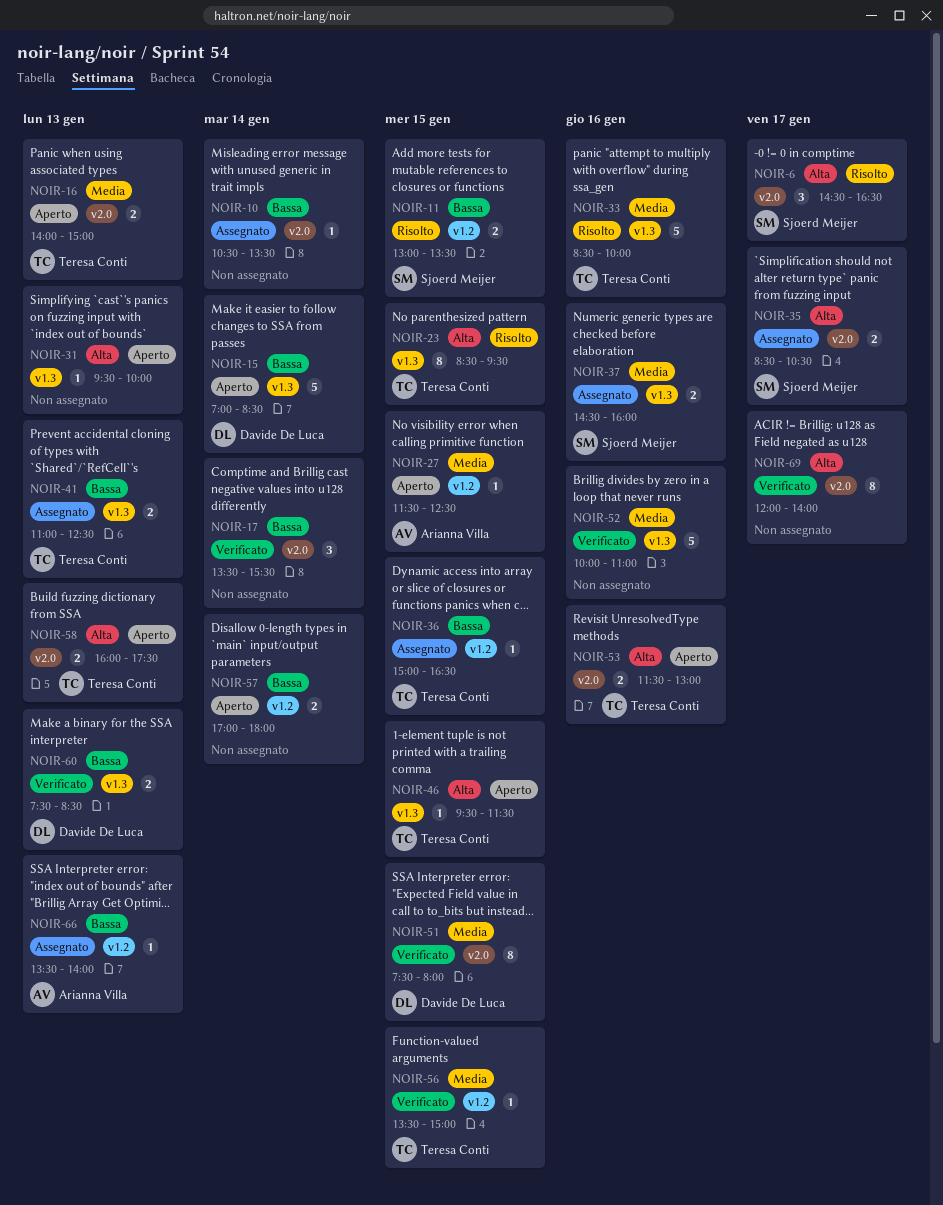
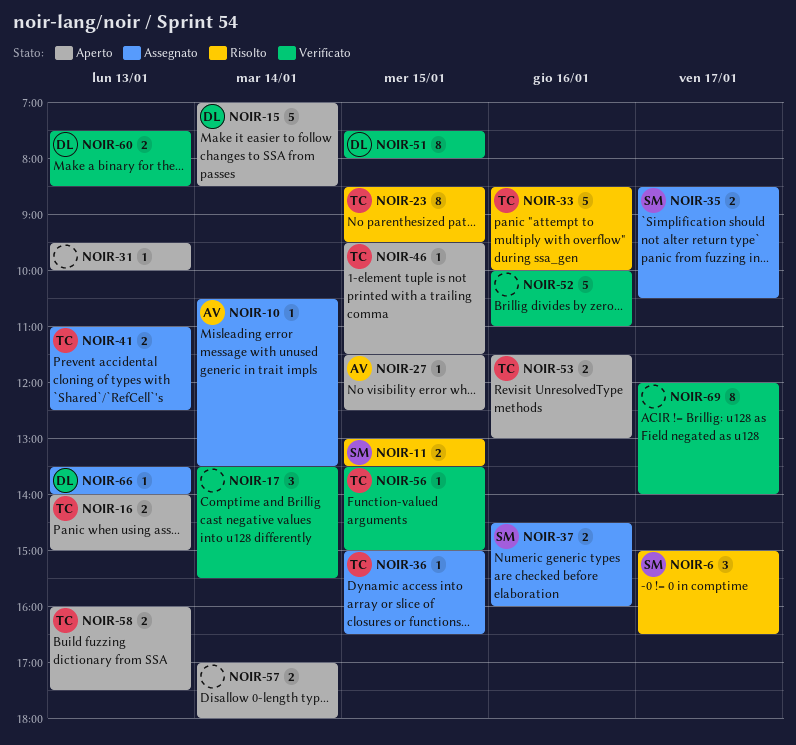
NOIR-6, begins: 14:30 -> 15:00
NOIR-10, owner: none -> Arianna Villa
NOIR-66, owner: Arianna Villa -> Davide De Luca

